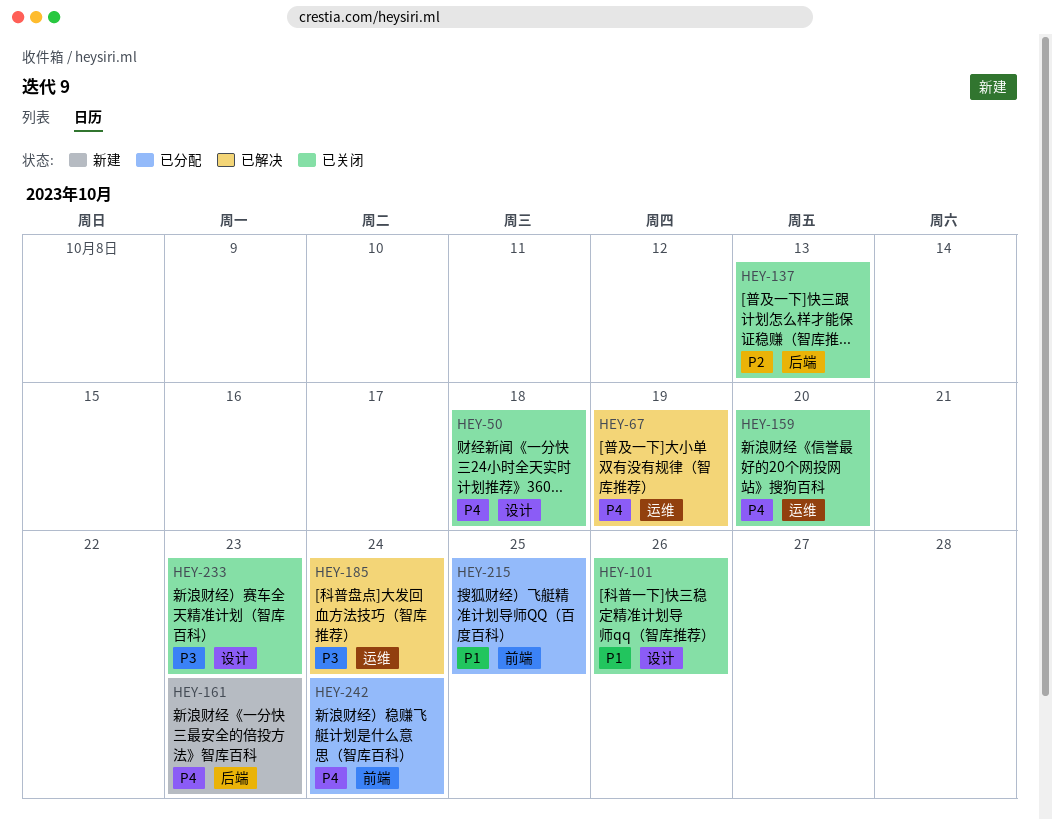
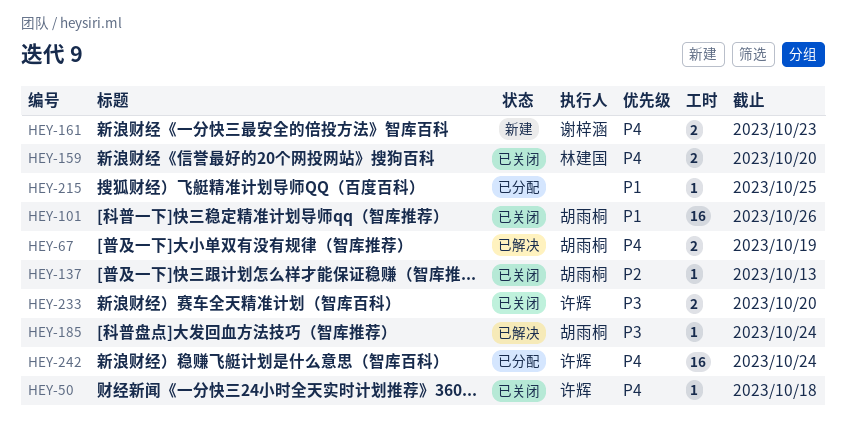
HEY-233, due: Oct 23 -> Oct 20

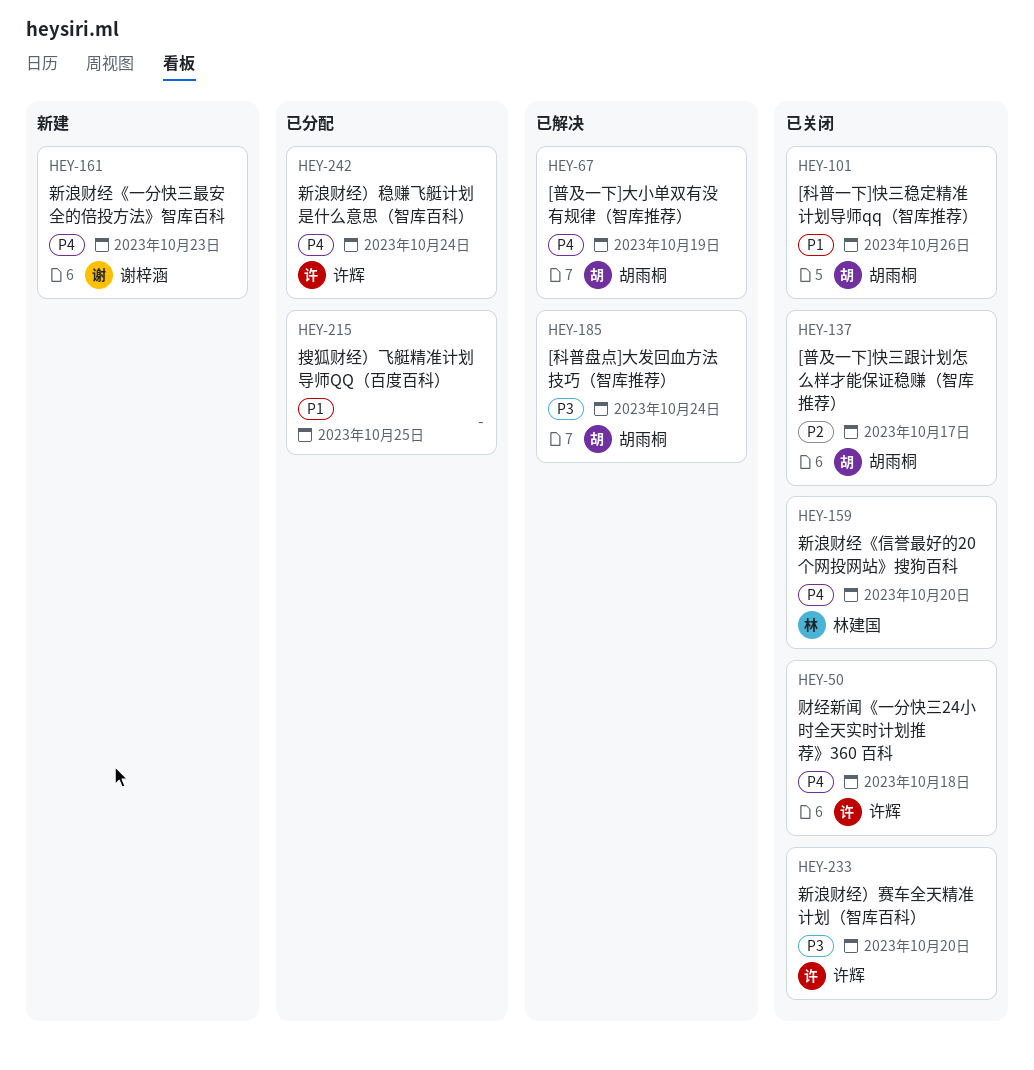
HEY-137, due: Oct 13 -> Oct 17

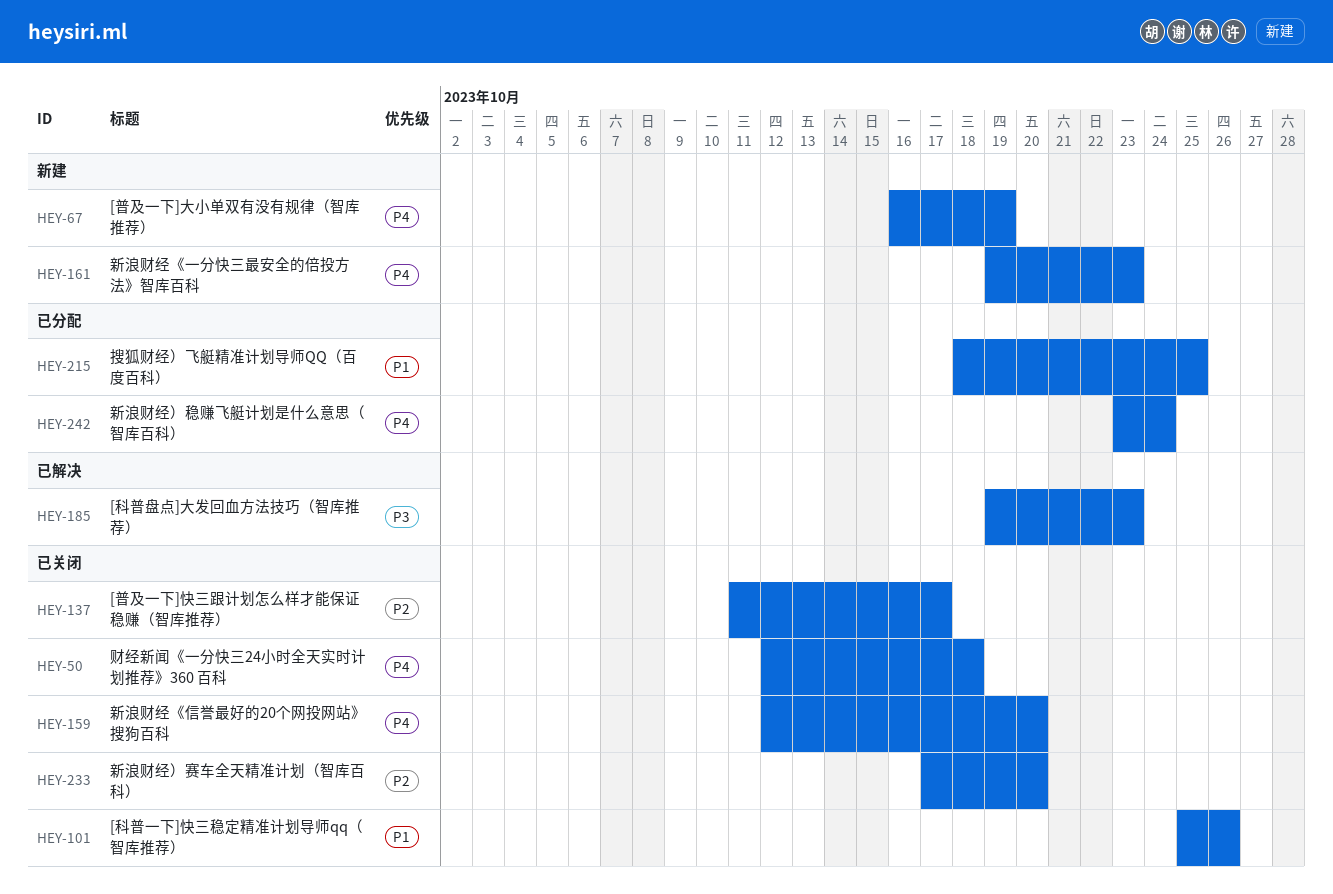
HEY-67, status: 已解决 -> 新建
HEY-185, due: Oct 24 -> Oct 23
HEY-233, priority: P3 -> P2

